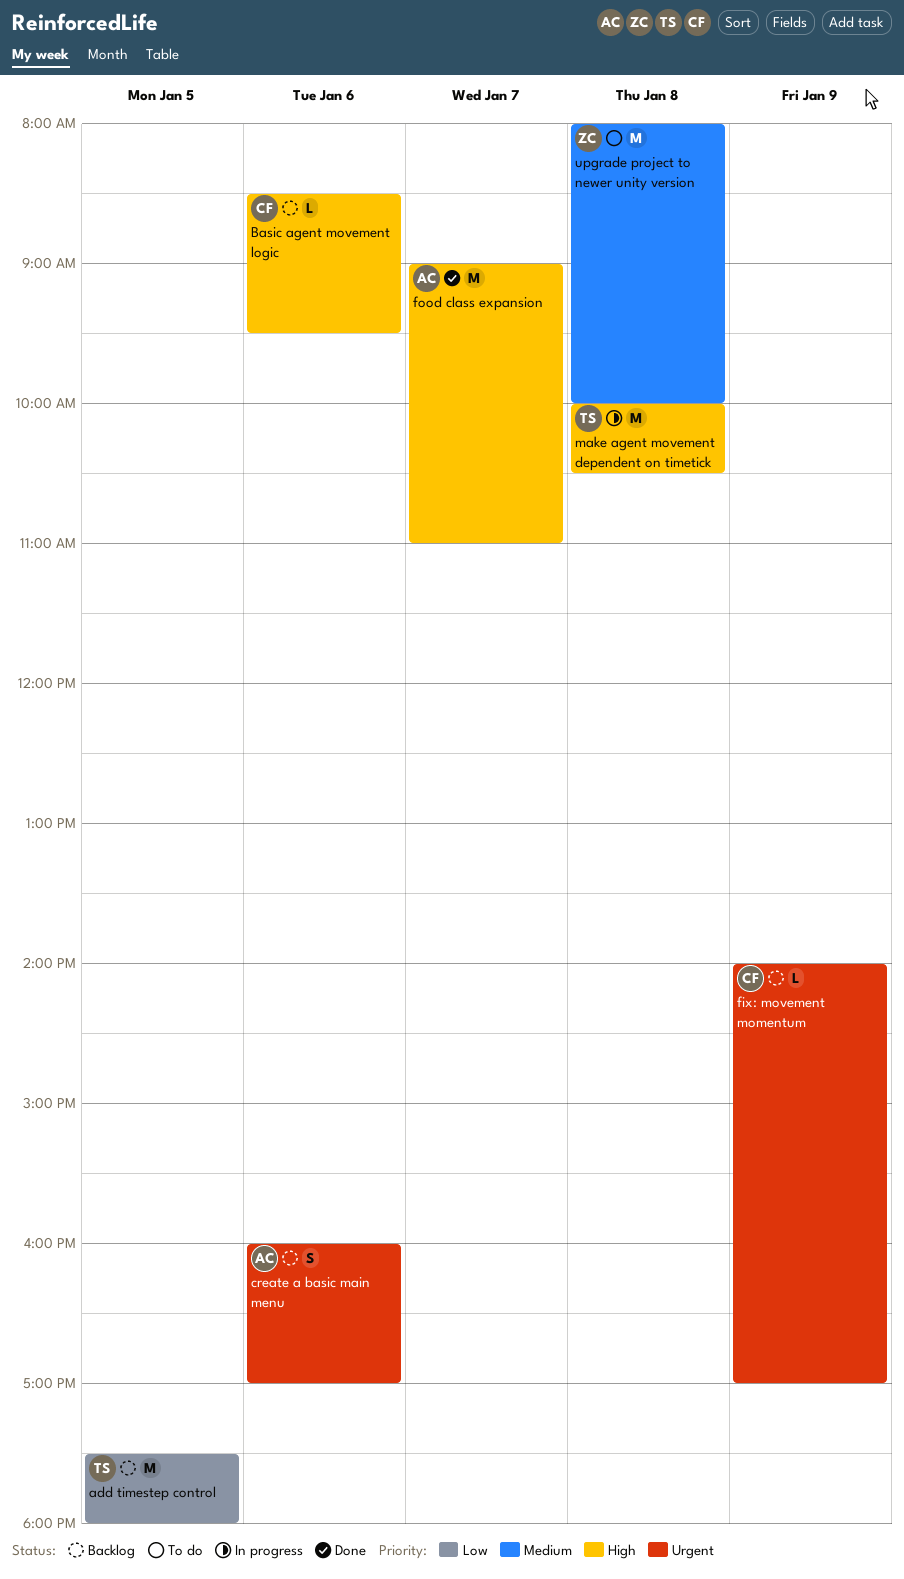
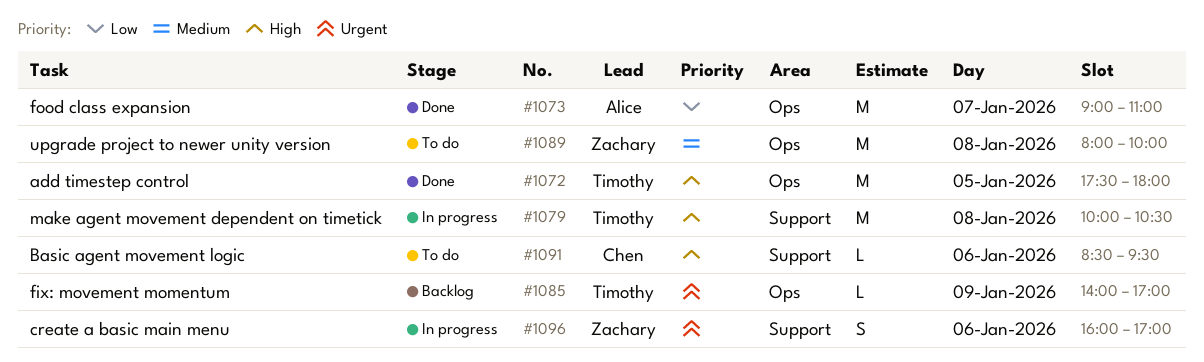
add timestep control, status: Backlog -> Done
add timestep control, priority: Low -> High
Basic agent movement logic, status: Backlog -> To do
create a basic main menu, status: Backlog -> In progress
create a basic main menu, owner: Alice -> Zachary
fix: movement momentum, owner: Chen -> Timothy
food class expansion, priority: High -> Low

